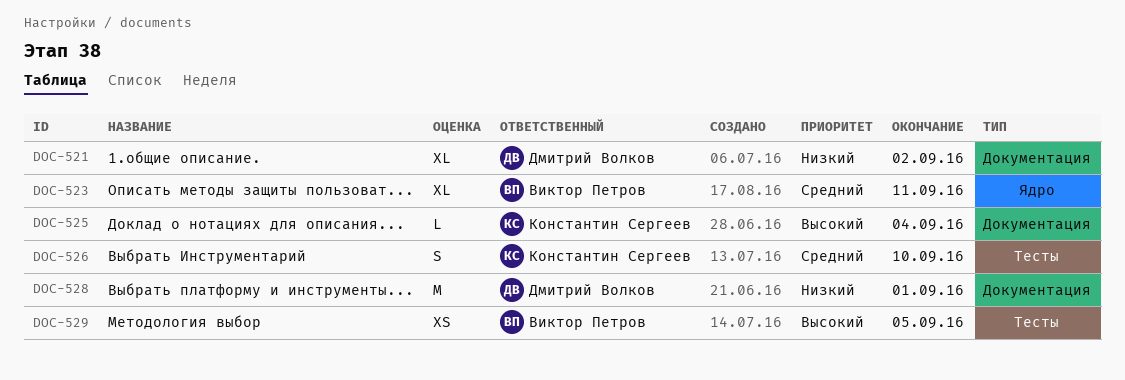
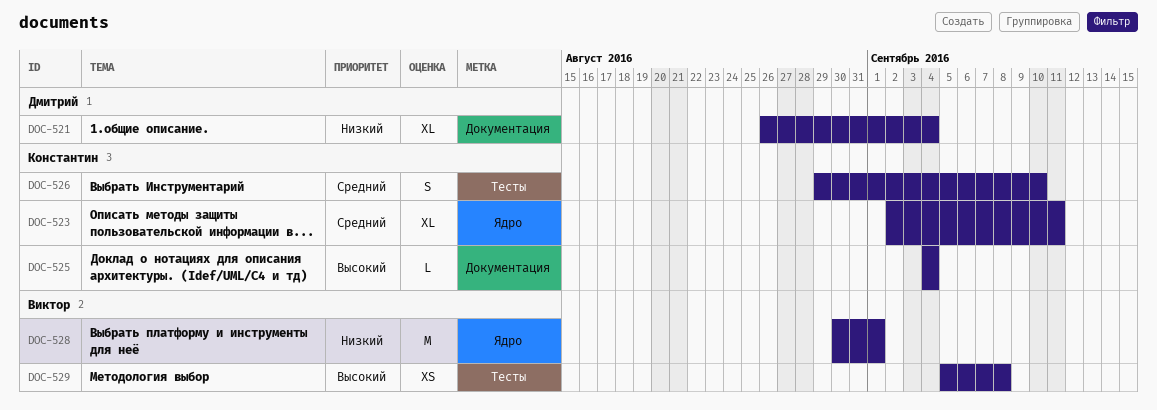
DOC-521, due: Sep 2 -> Sep 4
DOC-523, owner: Виктор Петров -> Константин Сергеев
DOC-528, owner: Дмитрий Волков -> Виктор Петров
DOC-528, label: Документация -> Ядро
DOC-529, due: Sep 5 -> Sep 8

